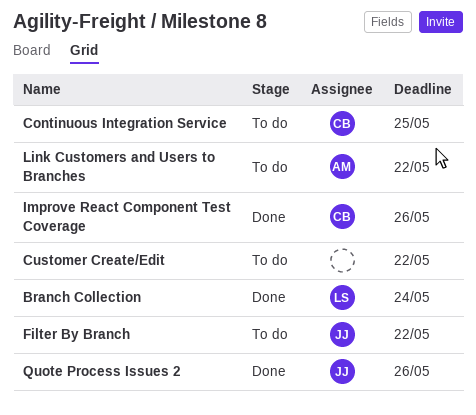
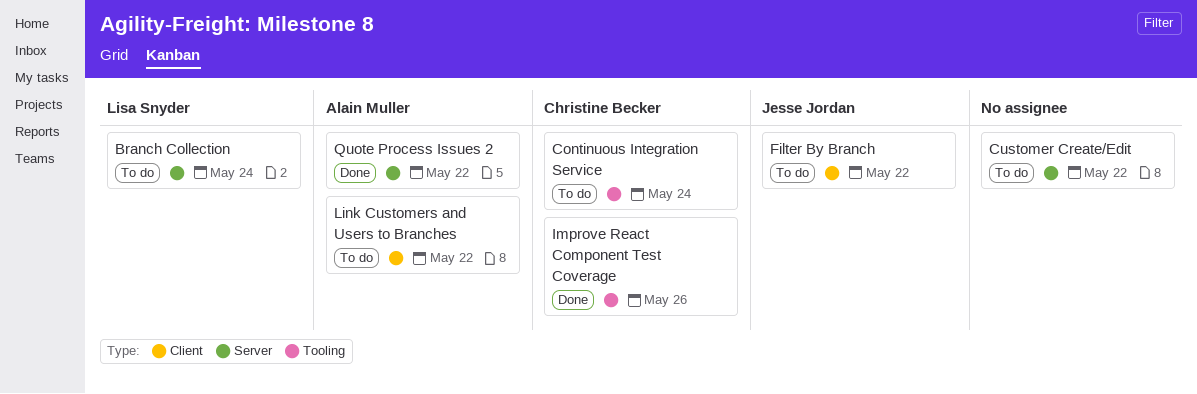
Branch Collection, status: Done -> To do
Continuous Integration Service, due: May 25 -> May 24
Quote Process Issues 2, owner: Jesse Jordan -> Alain Muller
Quote Process Issues 2, due: May 26 -> May 22

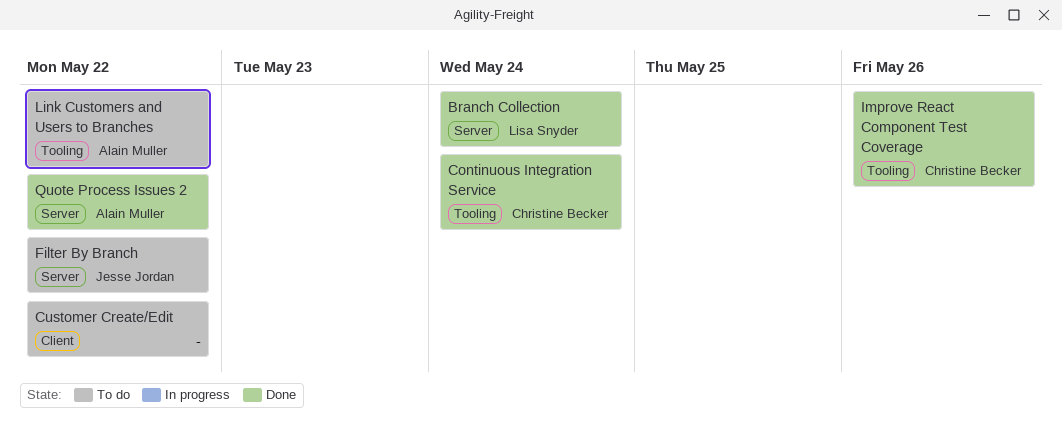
Branch Collection, status: To do -> Done
Continuous Integration Service, status: To do -> Done
Customer Create/Edit, label: Server -> Client
Filter By Branch, label: Client -> Server
Link Customers and Users to Branches, label: Client -> Tooling

